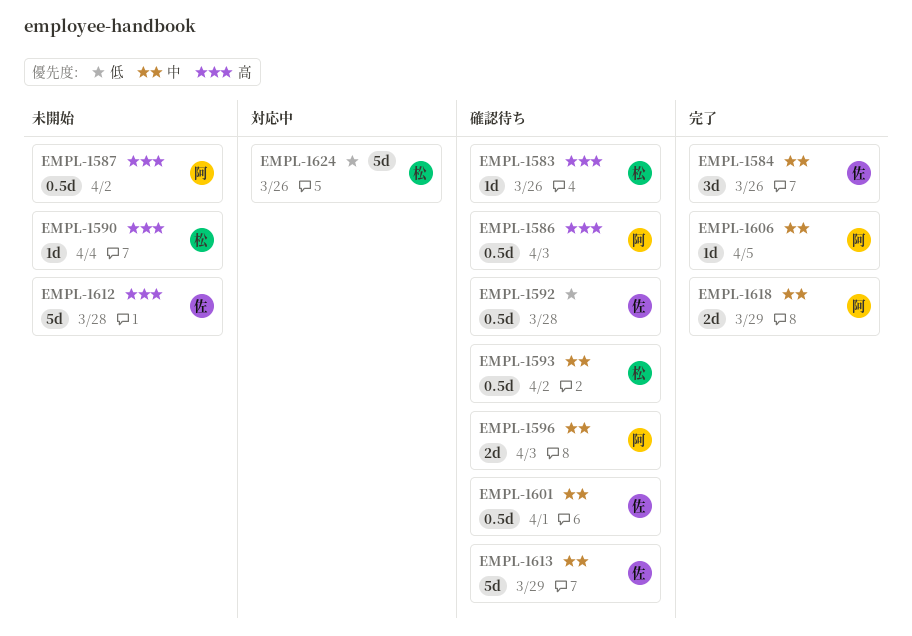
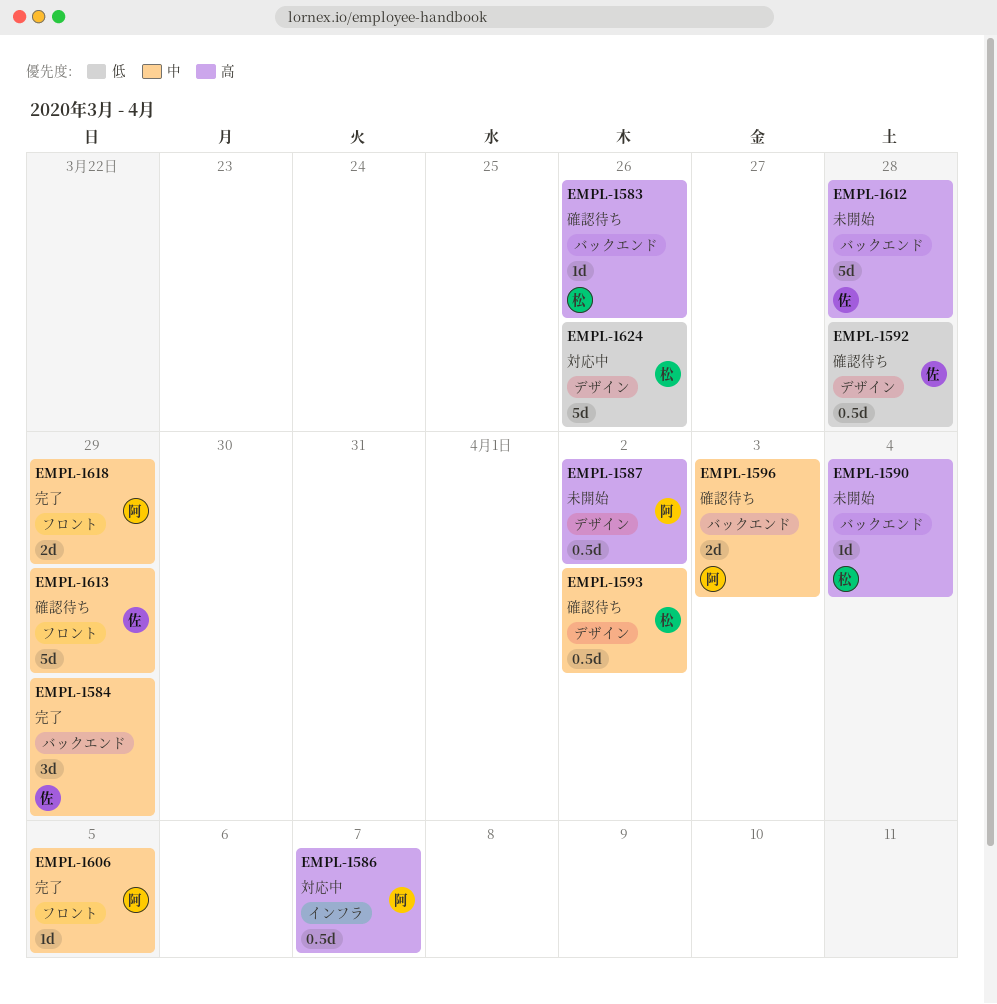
EMPL-1584, due: Mar 26 -> Mar 29
EMPL-1586, status: 確認待ち -> 対応中
EMPL-1586, due: Apr 3 -> Apr 7
EMPL-1601: present -> none

